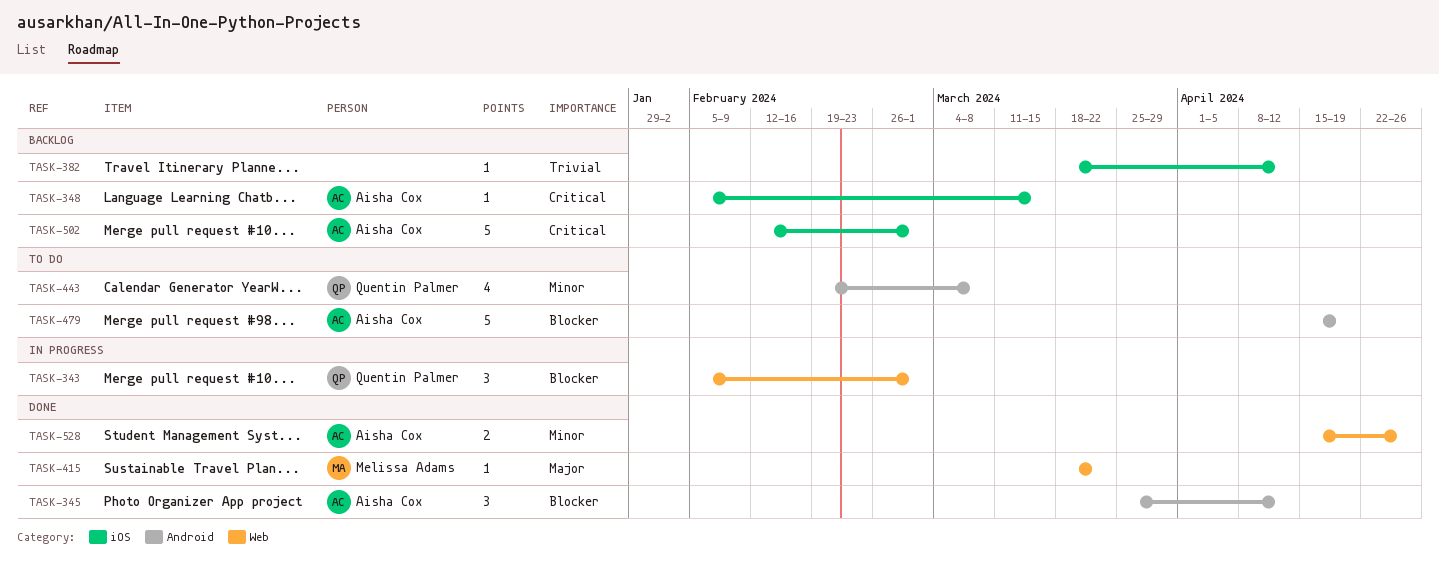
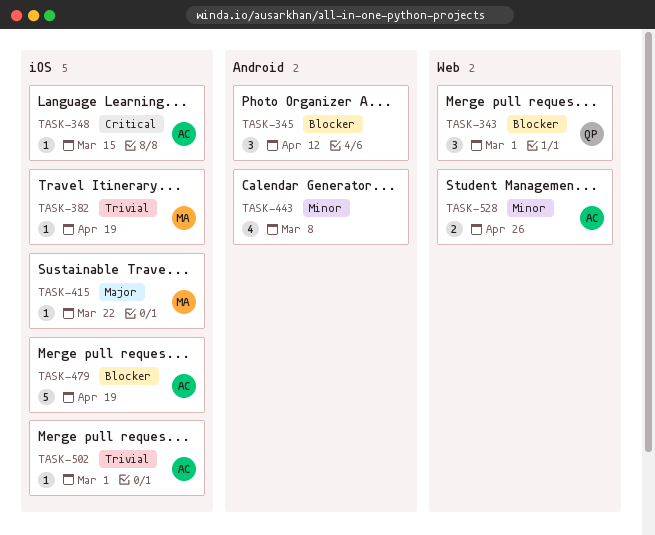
TASK-345, owner: Aisha Cox -> none
TASK-382, owner: none -> Melissa Adams
TASK-382, due: Apr 12 -> Apr 19
TASK-415, label: Web -> iOS
TASK-443, owner: Quentin Palmer -> none
TASK-479, label: Android -> iOS
TASK-502, priority: Critical -> Trivial
TASK-502, estimate: 5 -> 1

